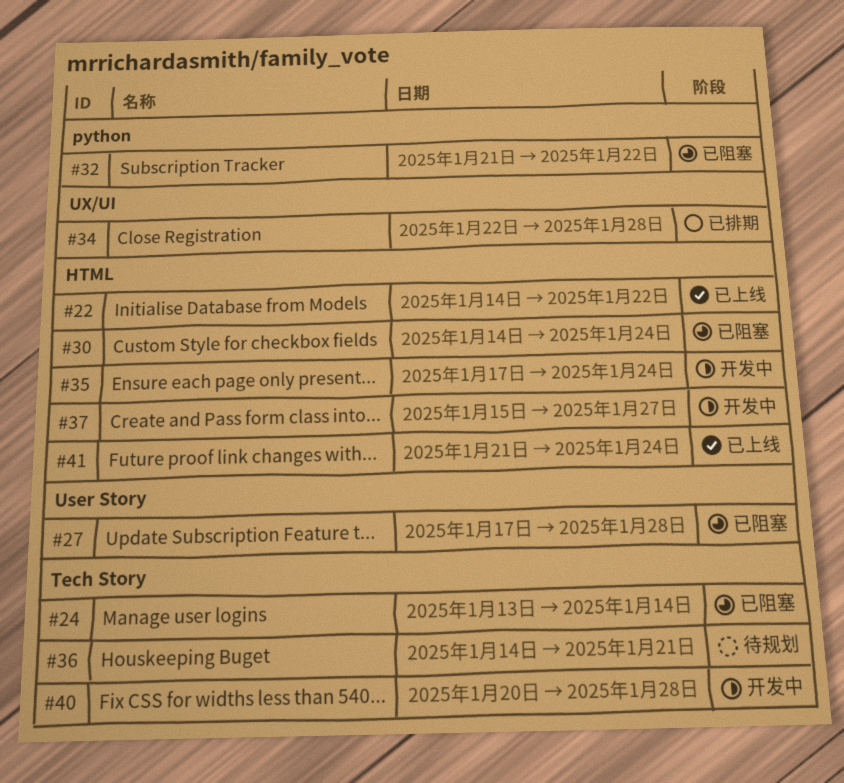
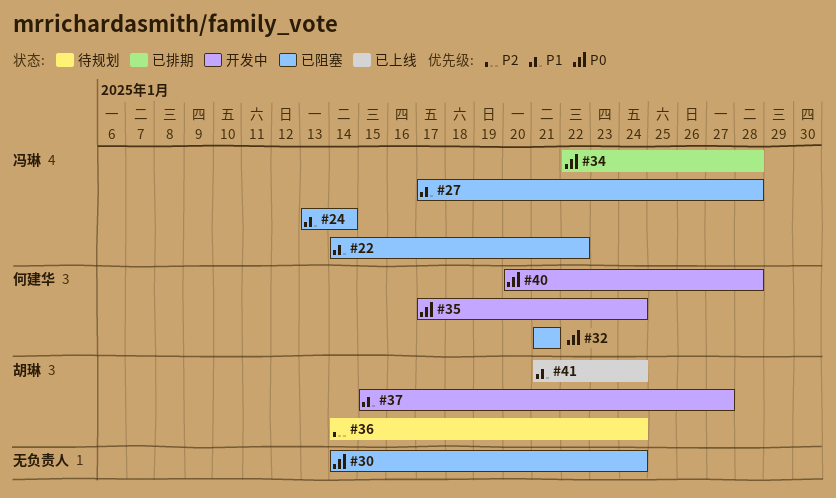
#22, status: 已上线 -> 已阻塞
#32, due: Jan 22 -> Jan 21
#36, due: Jan 21 -> Jan 24

